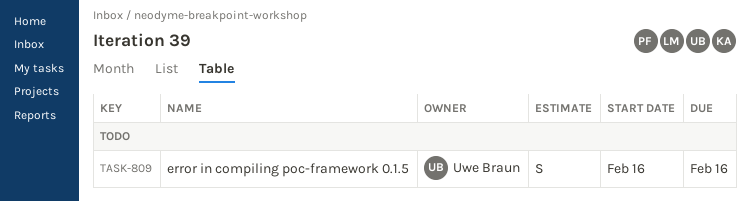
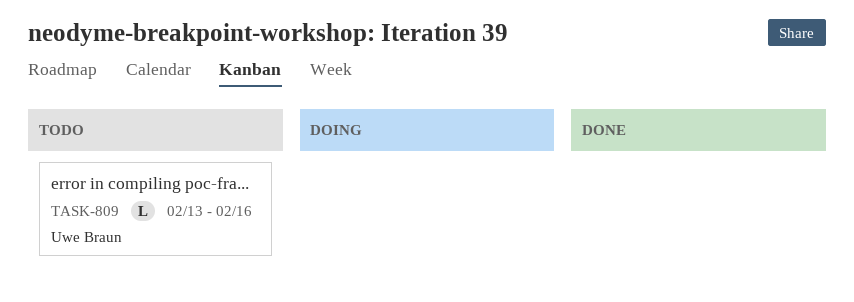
TASK-809, estimate: S -> L
TASK-809, start: Feb 16 -> Feb 13

